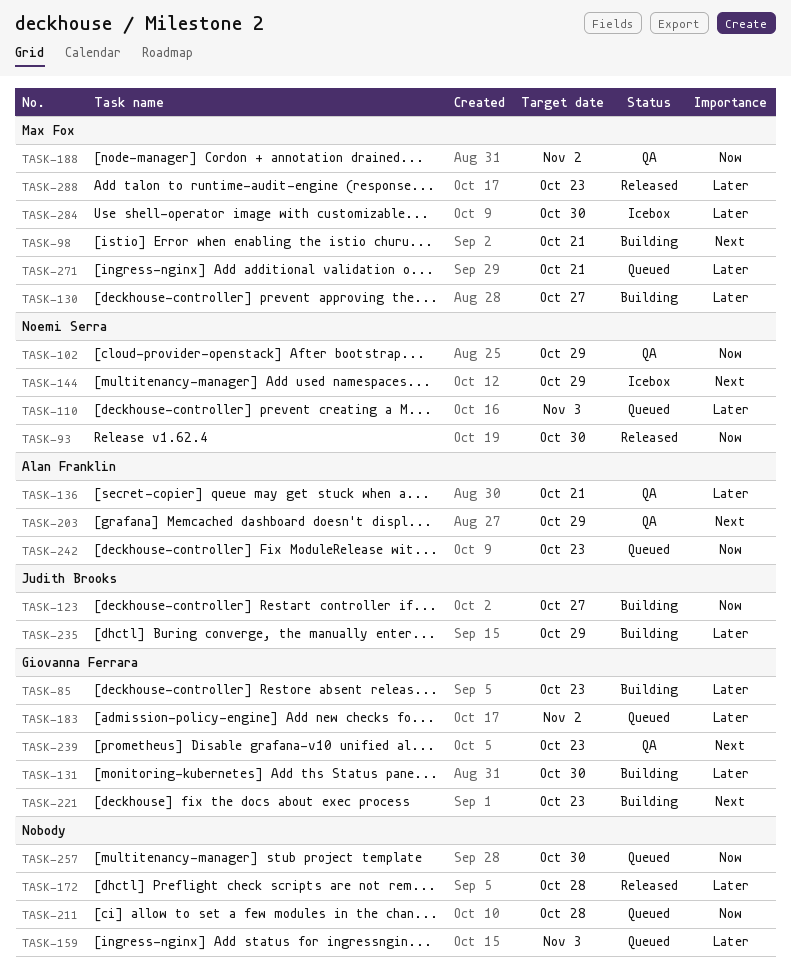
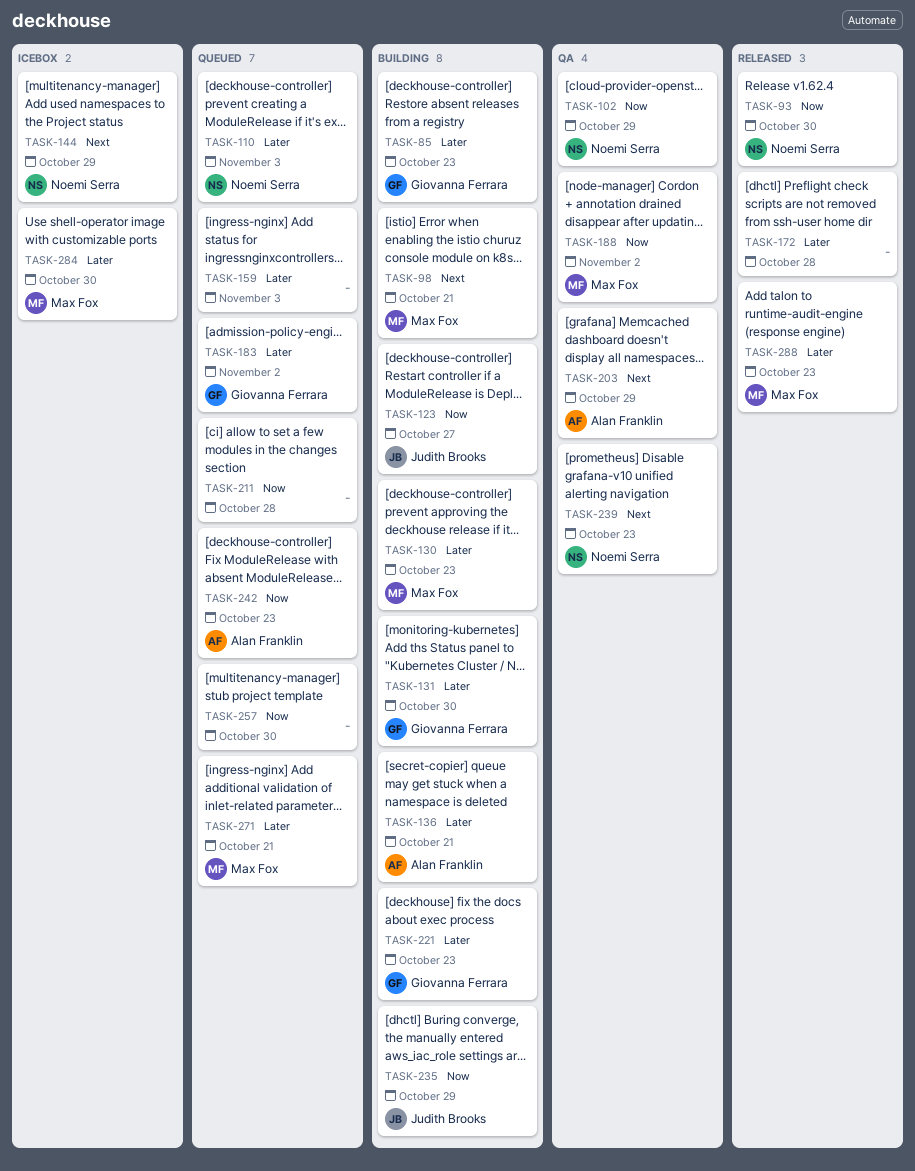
TASK-130, due: Oct 27 -> Oct 23
TASK-136, status: QA -> Building
TASK-221, priority: Next -> Later
TASK-235, priority: Later -> Now
TASK-239, owner: Giovanna Ferrara -> Noemi Serra

